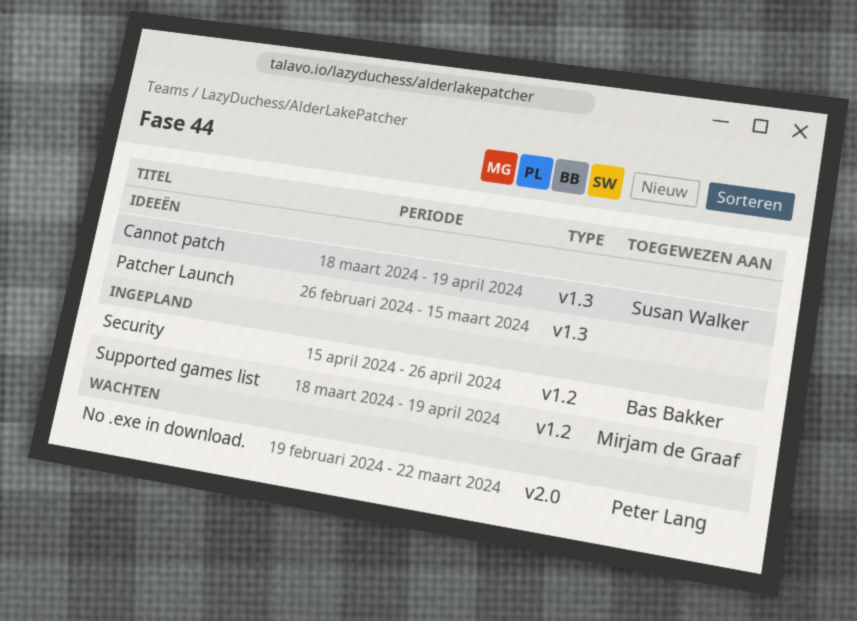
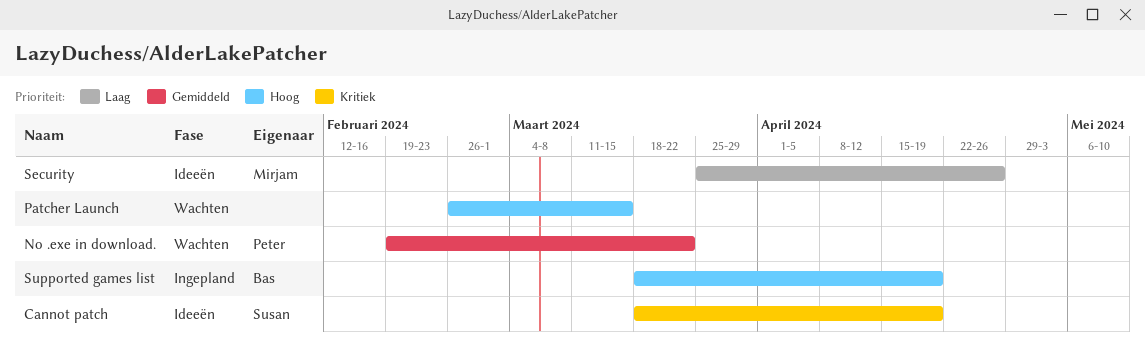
Patcher Launch, status: Ideeën -> Wachten
Security, status: Ingepland -> Ideeën
Security, owner: Bas Bakker -> Mirjam de Graaf
Security, start: Apr 15 -> Mar 25
Supported games list, owner: Mirjam de Graaf -> Bas Bakker

